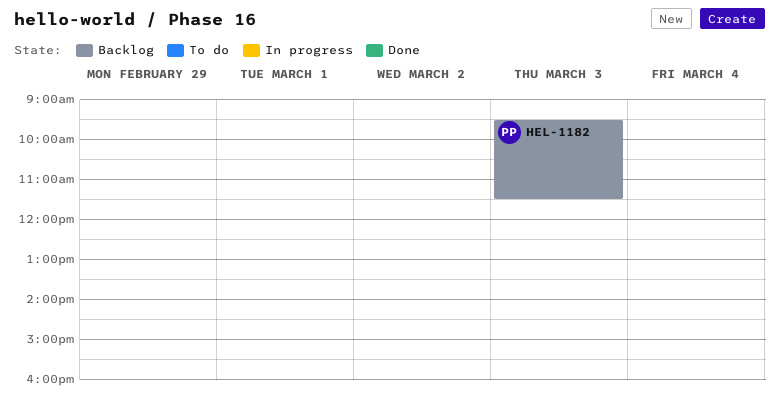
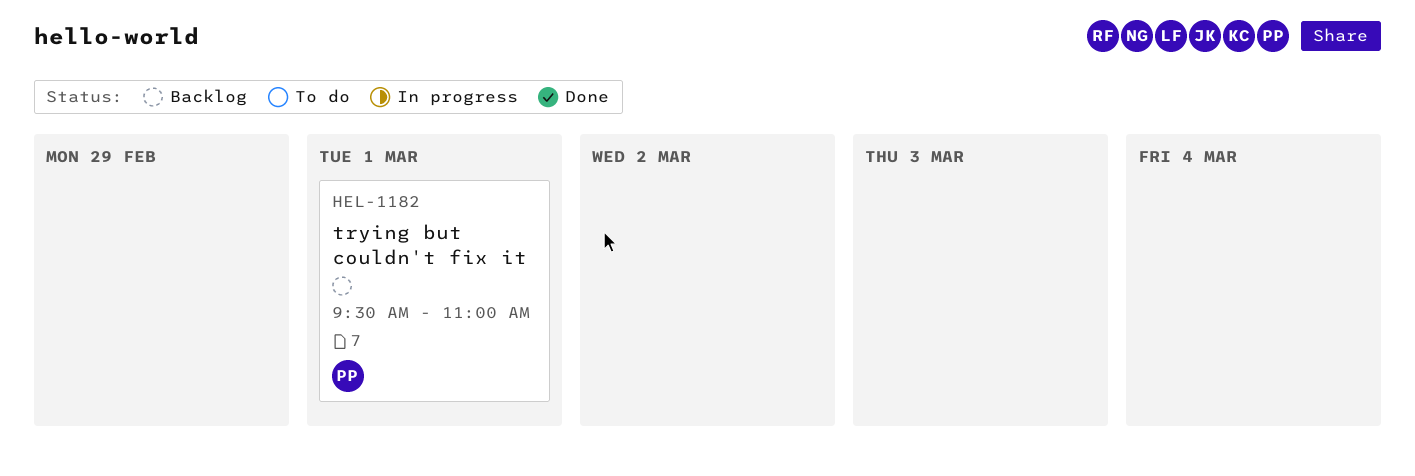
HEL-1182, day: Mar 3 -> Mar 1
HEL-1182, ends: 11:30 -> 11:00

